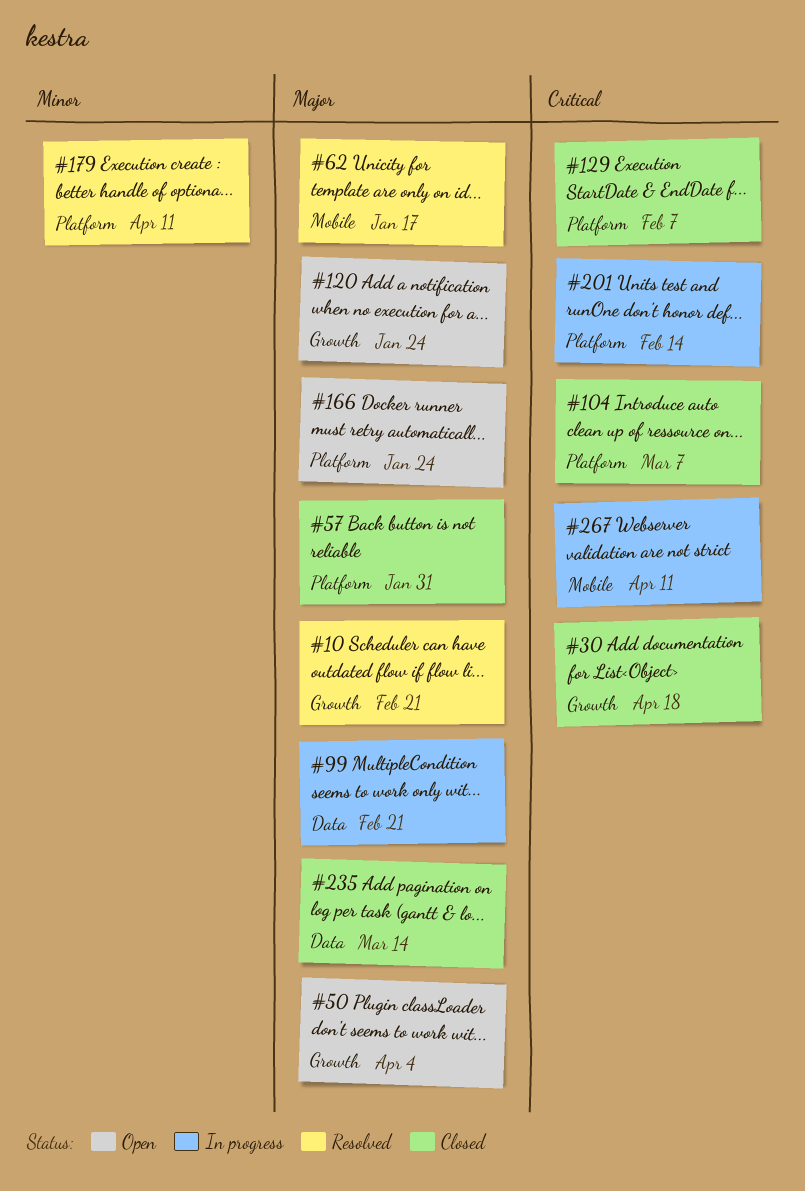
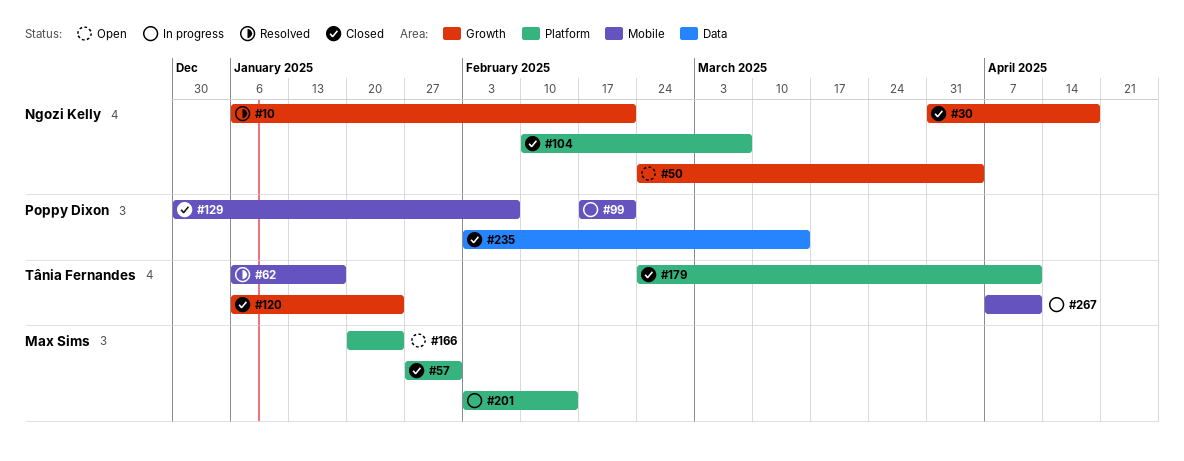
#99, label: Data -> Mobile
#120, status: Open -> Closed
#129, label: Platform -> Mobile
#179, status: Resolved -> Closed

